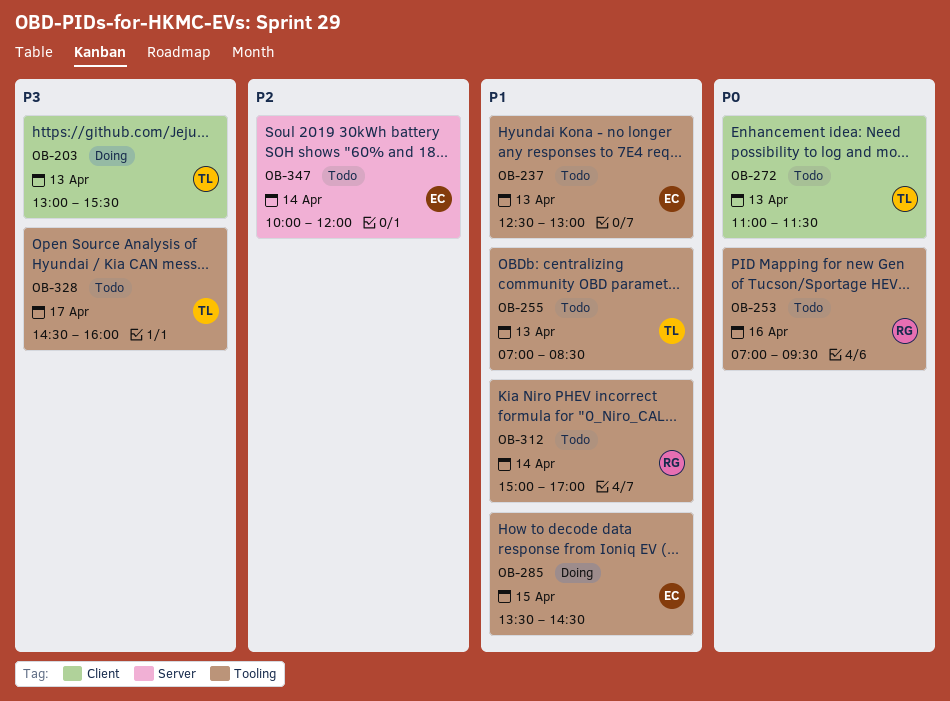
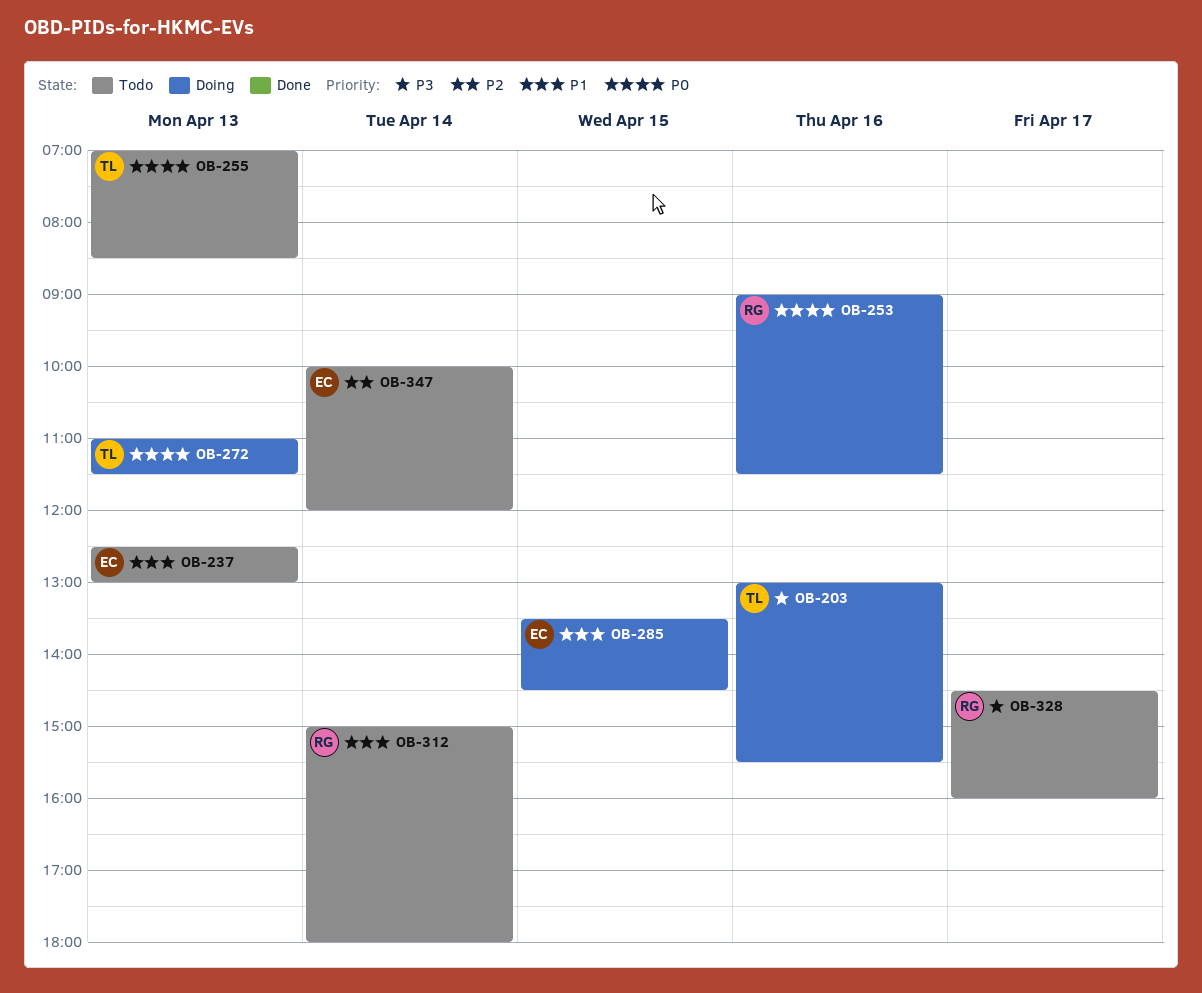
OB-203, day: Apr 13 -> Apr 16
OB-253, status: Todo -> Doing
OB-253, begins: 07:00 -> 09:00
OB-253, ends: 09:30 -> 11:30
OB-255, priority: P1 -> P0
OB-272, status: Todo -> Doing
OB-312, ends: 17:00 -> 18:00
OB-328, owner: TL -> RG

